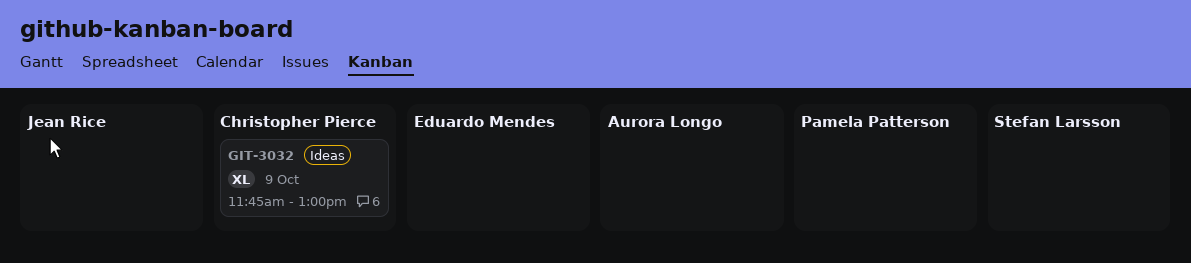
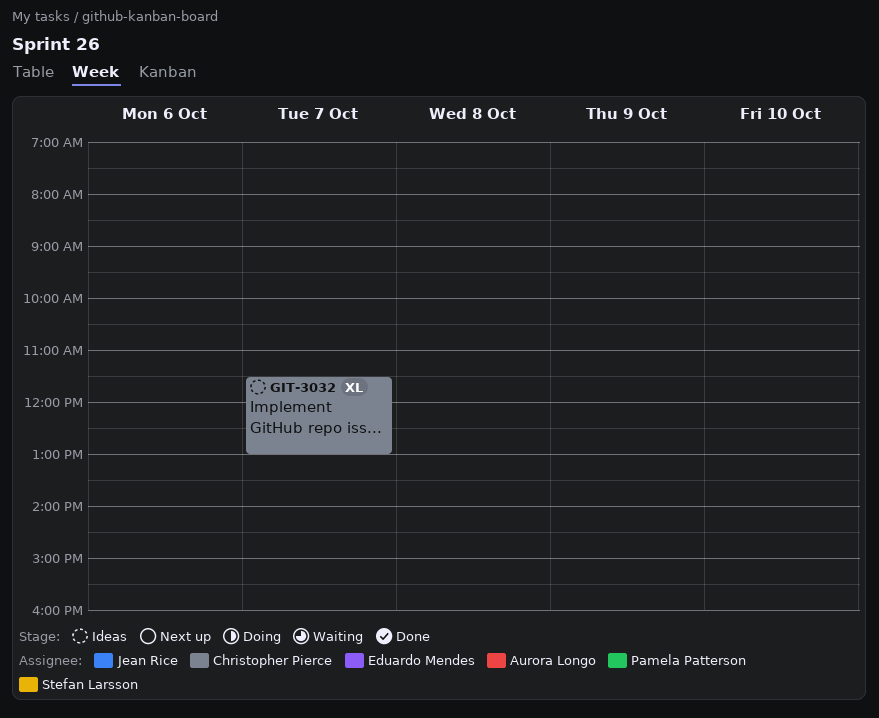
GIT-3032, day: Oct 9 -> Oct 7
GIT-3032, begins: 11:45 -> 11:30

